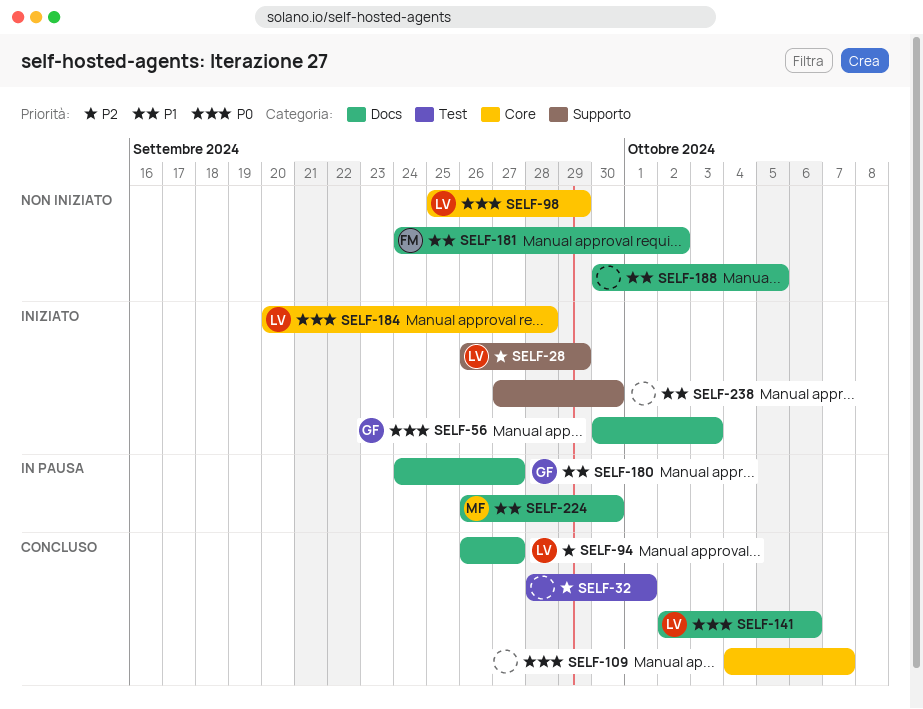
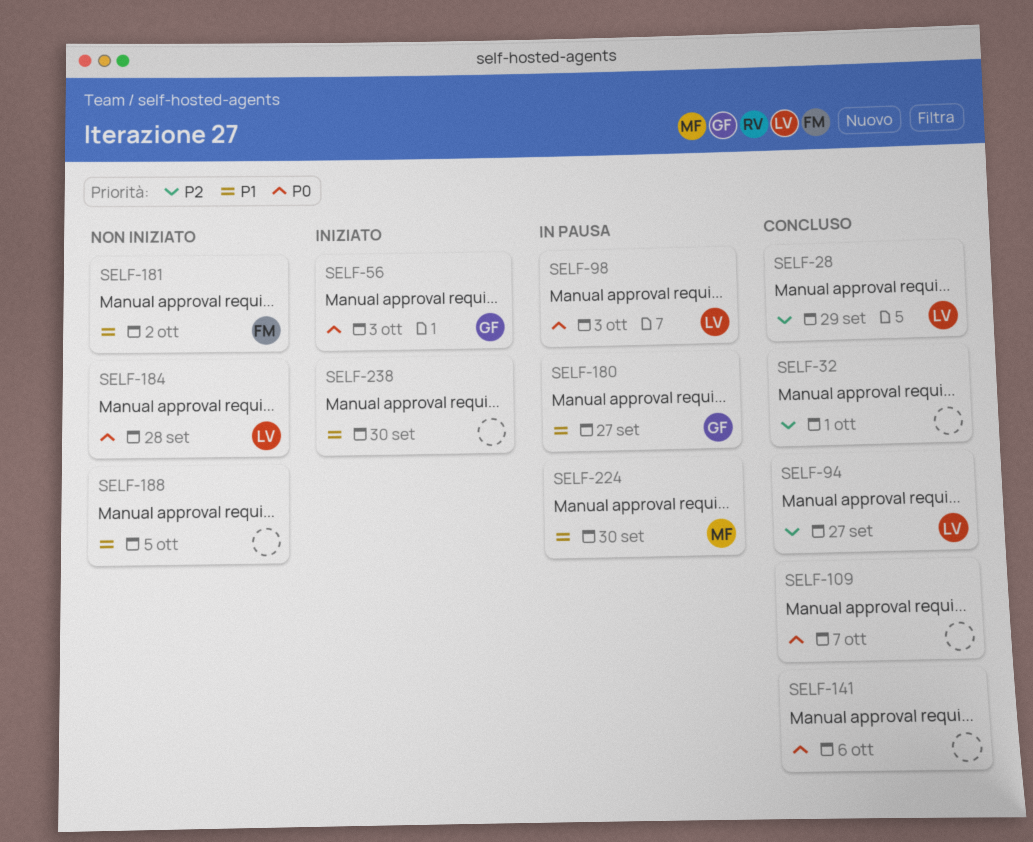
SELF-28, status: Iniziato -> Concluso
SELF-98, status: Non iniziato -> In pausa
SELF-98, due: Sep 29 -> Oct 3
SELF-141, owner: LV -> none
SELF-184, status: Iniziato -> Non iniziato

